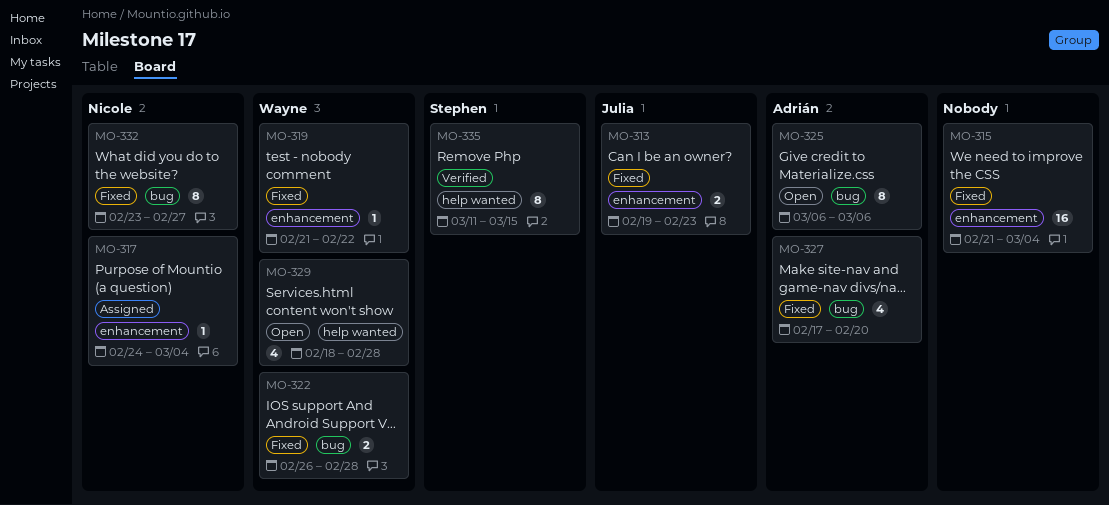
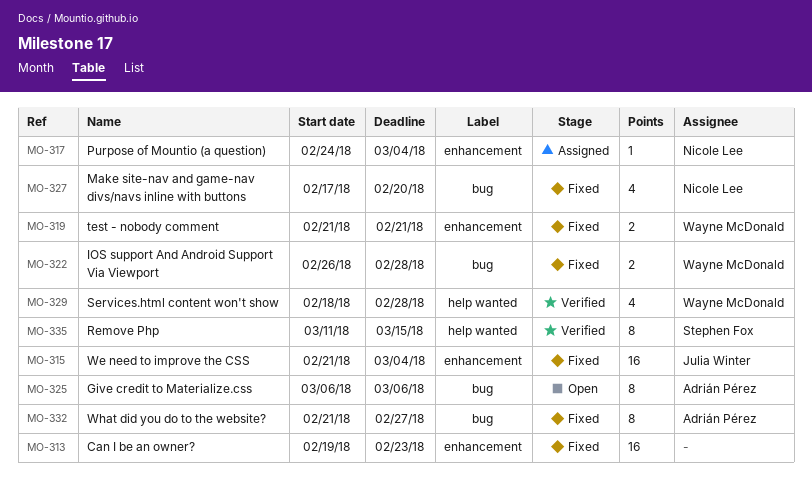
MO-313, owner: Julia Winter -> none
MO-313, estimate: 2 -> 16
MO-315, owner: none -> Julia Winter
MO-319, estimate: 1 -> 2
MO-319, due: Feb 22 -> Feb 21
MO-327, owner: Adrián Pérez -> Nicole Lee
MO-329, status: Open -> Verified
MO-332, owner: Nicole Lee -> Adrián Pérez
MO-332, start: Feb 23 -> Feb 21

